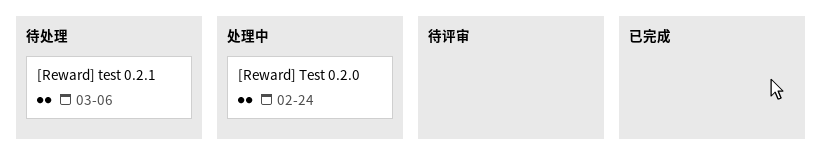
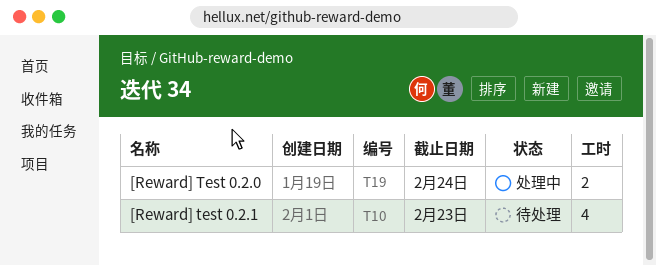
[Reward] test 0.2.1, estimate: 2 -> 4
[Reward] test 0.2.1, due: Mar 6 -> Feb 23

